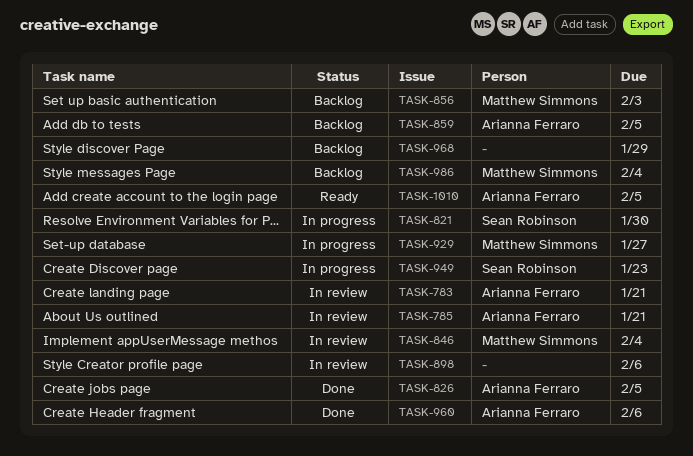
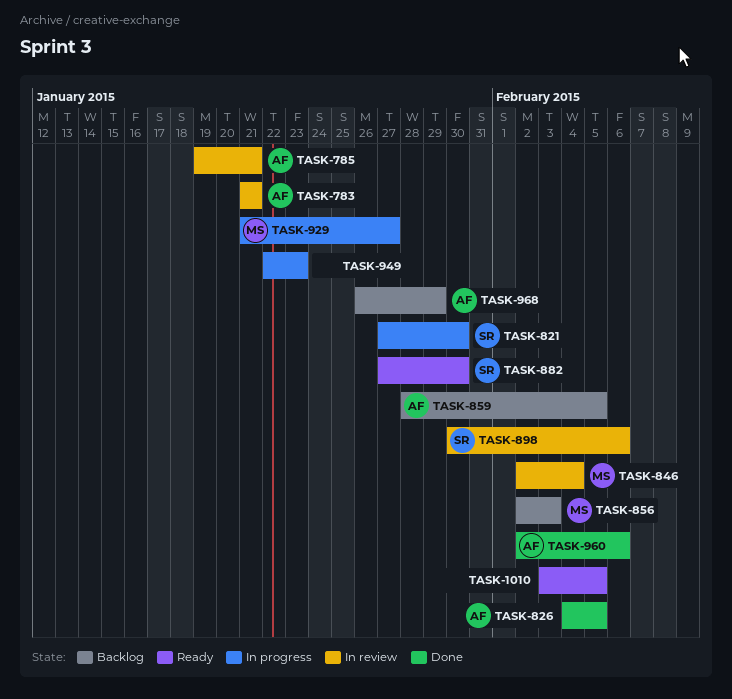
TASK-882: none -> present
TASK-898, owner: none -> Sean Robinson
TASK-949, owner: Sean Robinson -> none
TASK-968, owner: none -> Arianna Ferraro
TASK-986: present -> none
TASK-1010, owner: Arianna Ferraro -> none

